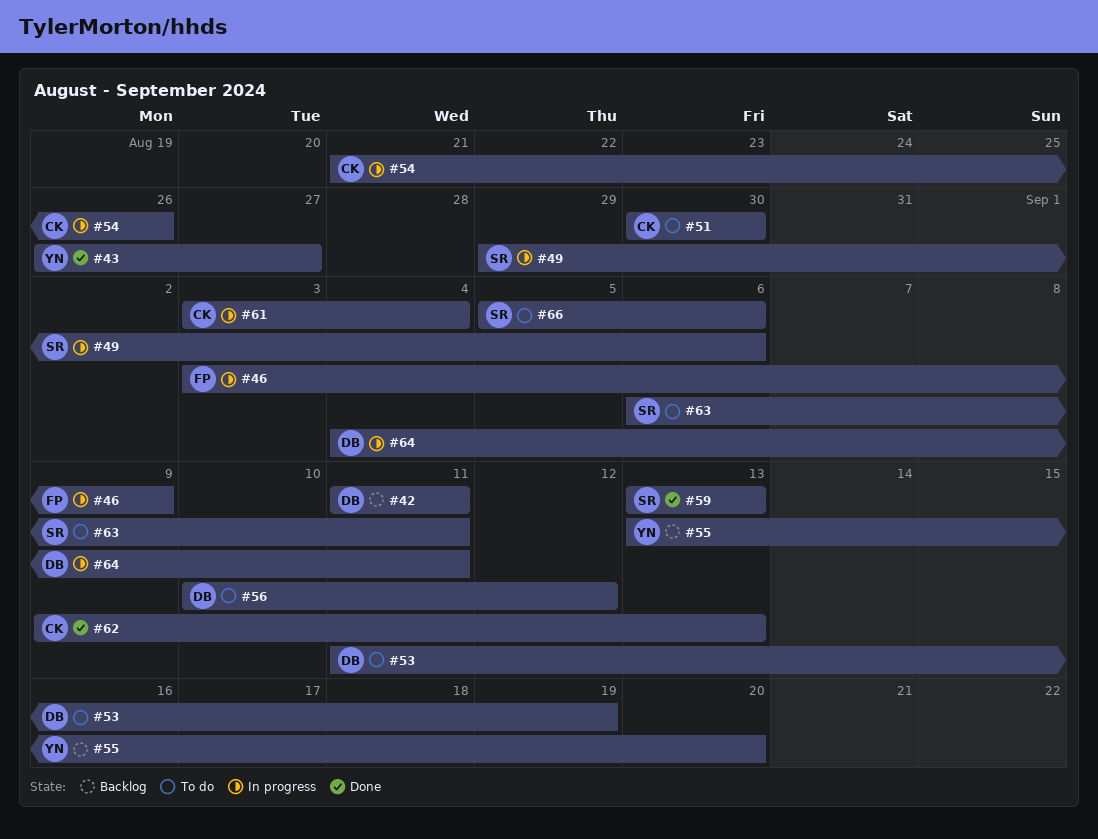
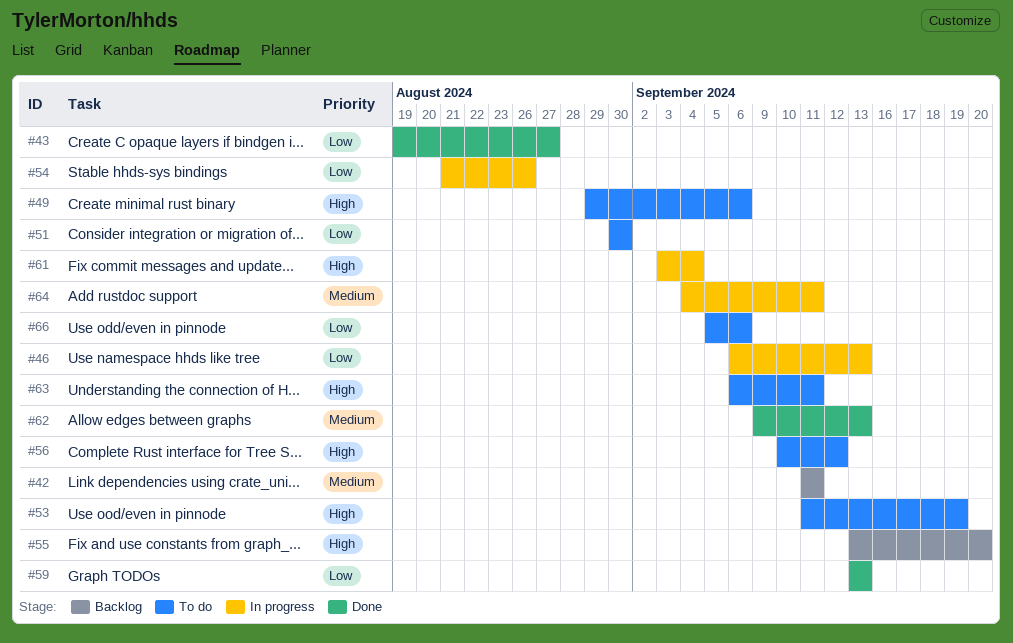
#43, start: Aug 26 -> Aug 19
#46, start: Sep 3 -> Sep 6
#46, due: Sep 9 -> Sep 13
#49, status: In progress -> To do

